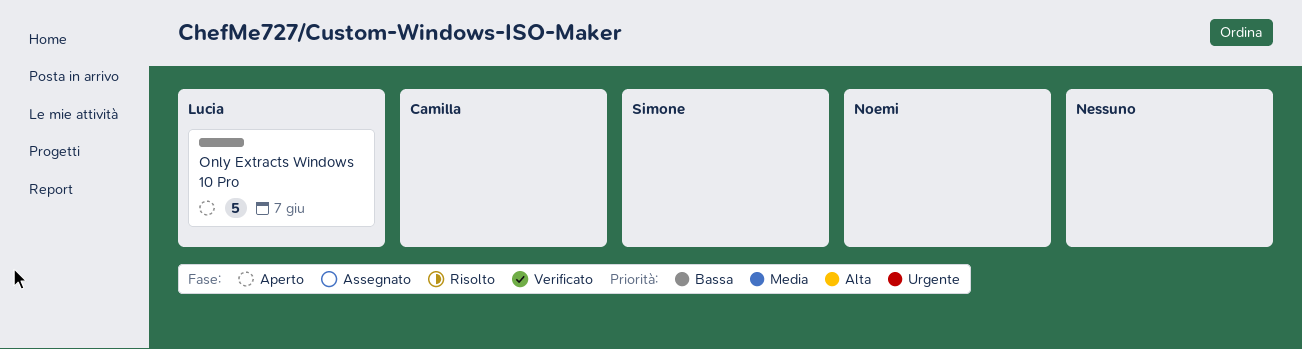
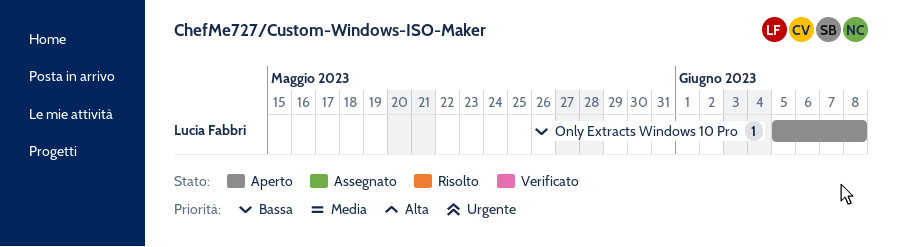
Only Extracts Windows 10 Pro, estimate: 5 -> 1
Only Extracts Windows 10 Pro, due: Jun 7 -> Jun 8

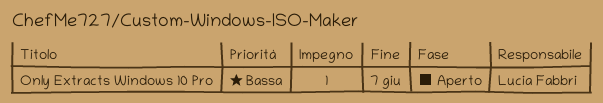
Only Extracts Windows 10 Pro, due: Jun 8 -> Jun 7

